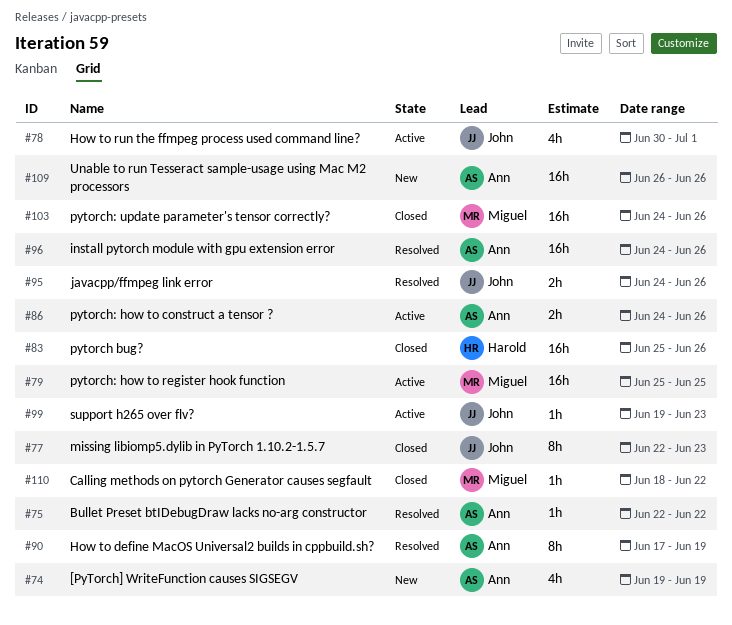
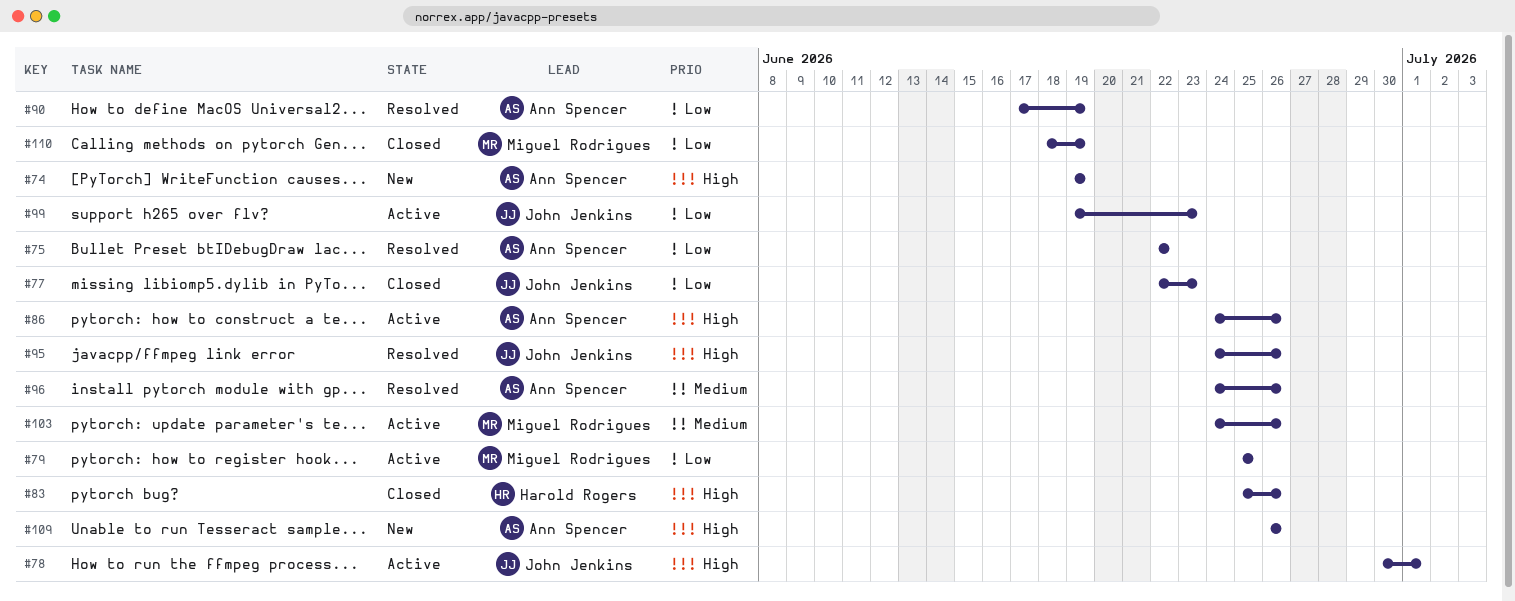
#103, status: Closed -> Active
#110, due: Jun 22 -> Jun 19

